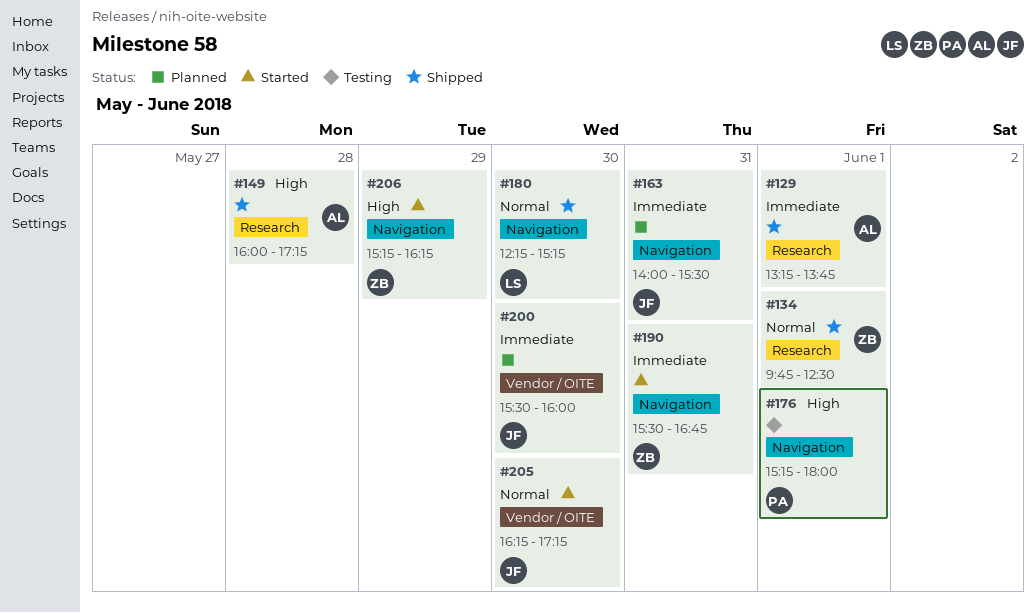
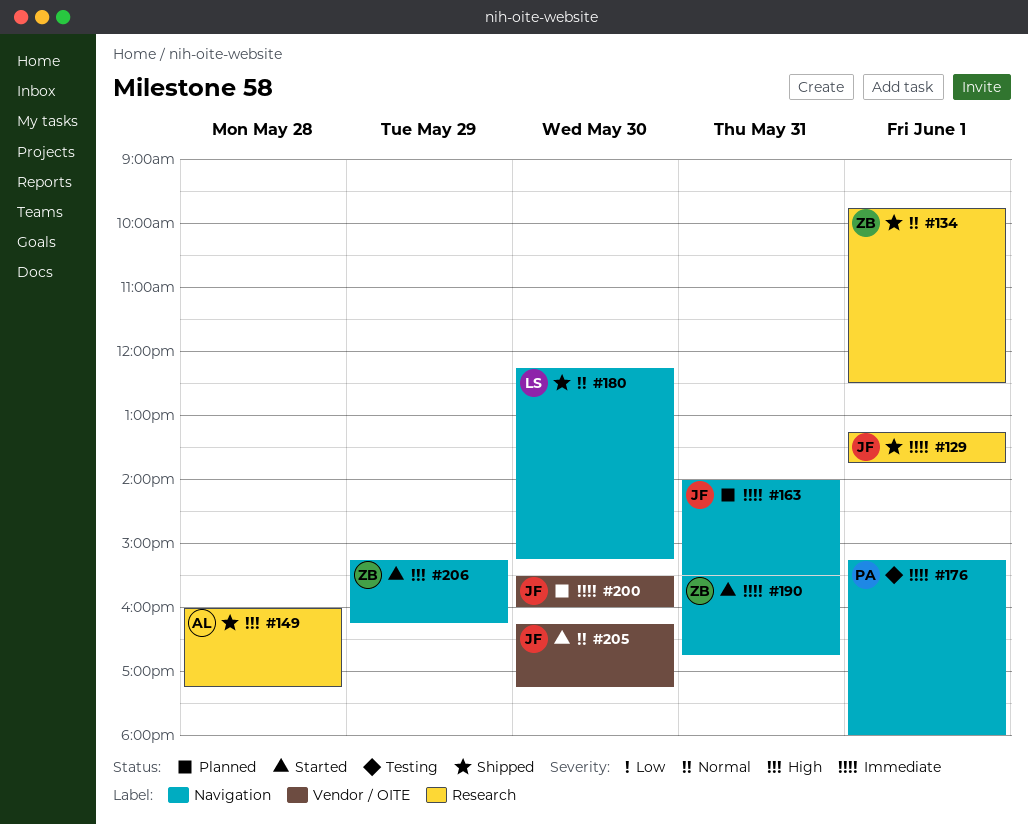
#129, owner: AL -> JF
#176, priority: High -> Immediate

